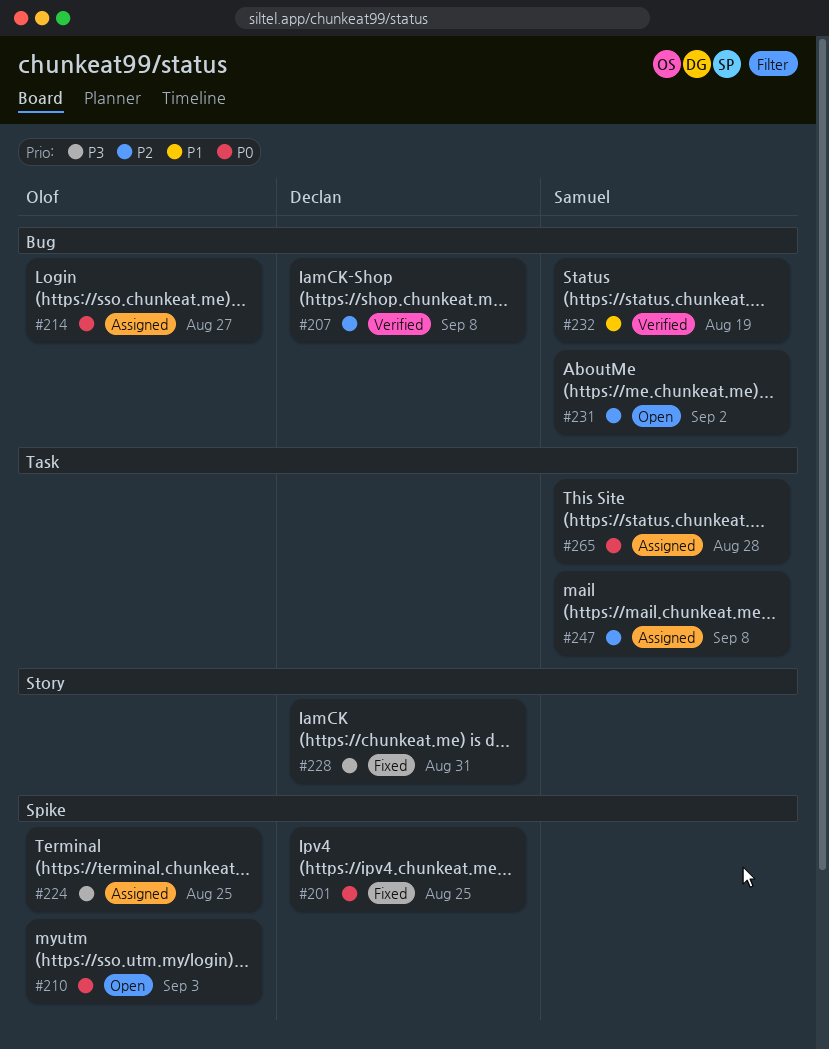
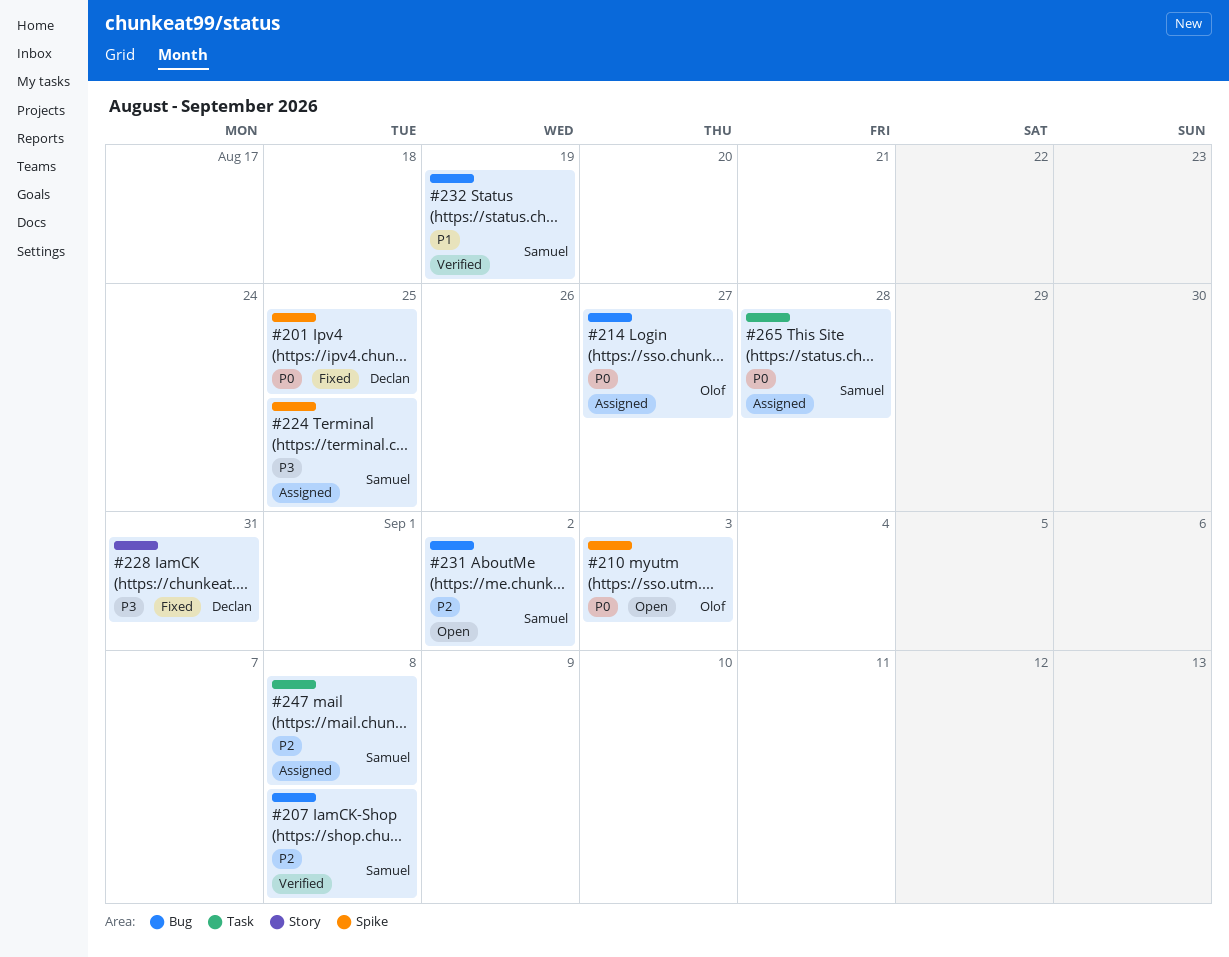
#207, owner: Declan -> Samuel
#224, owner: Olof -> Samuel

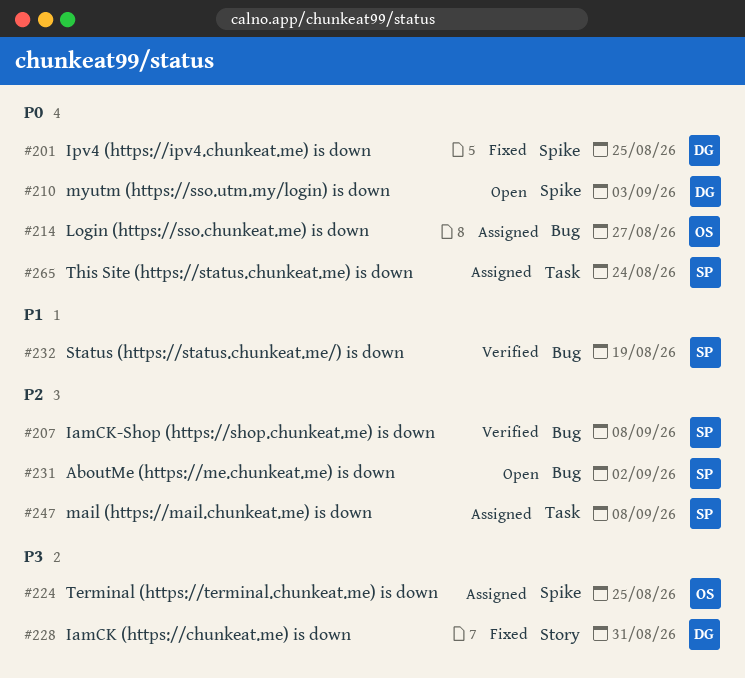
#210, owner: Olof -> Declan
#224, owner: Samuel -> Olof
#265, due: Aug 28 -> Aug 24

